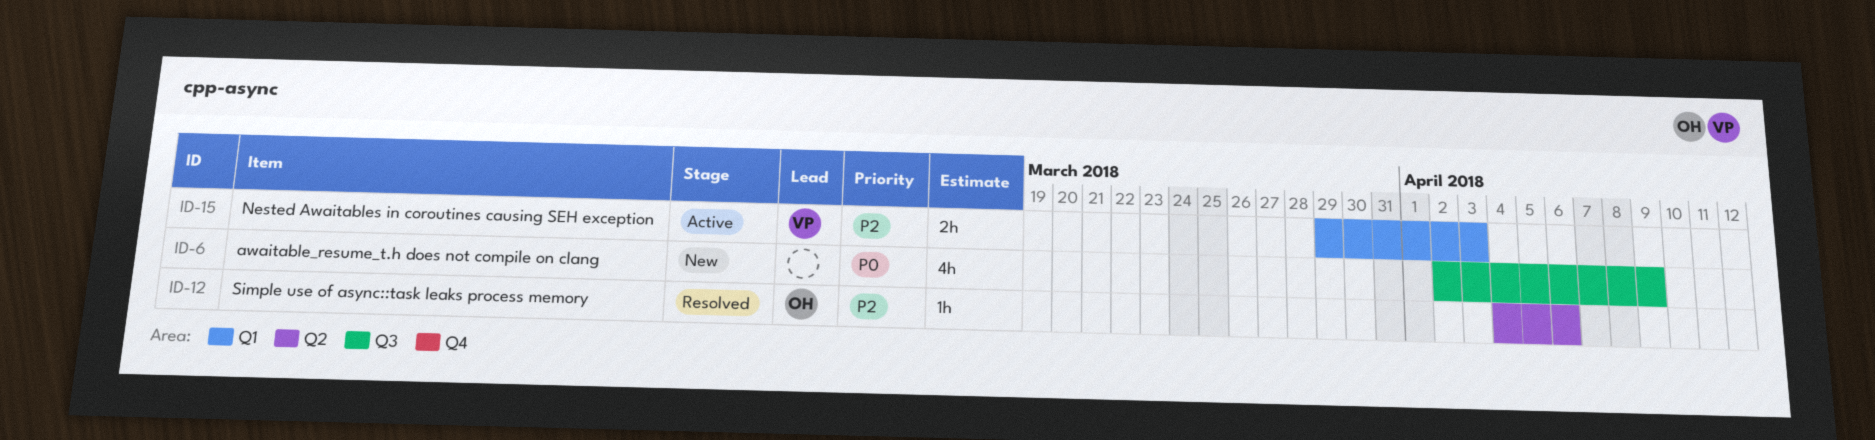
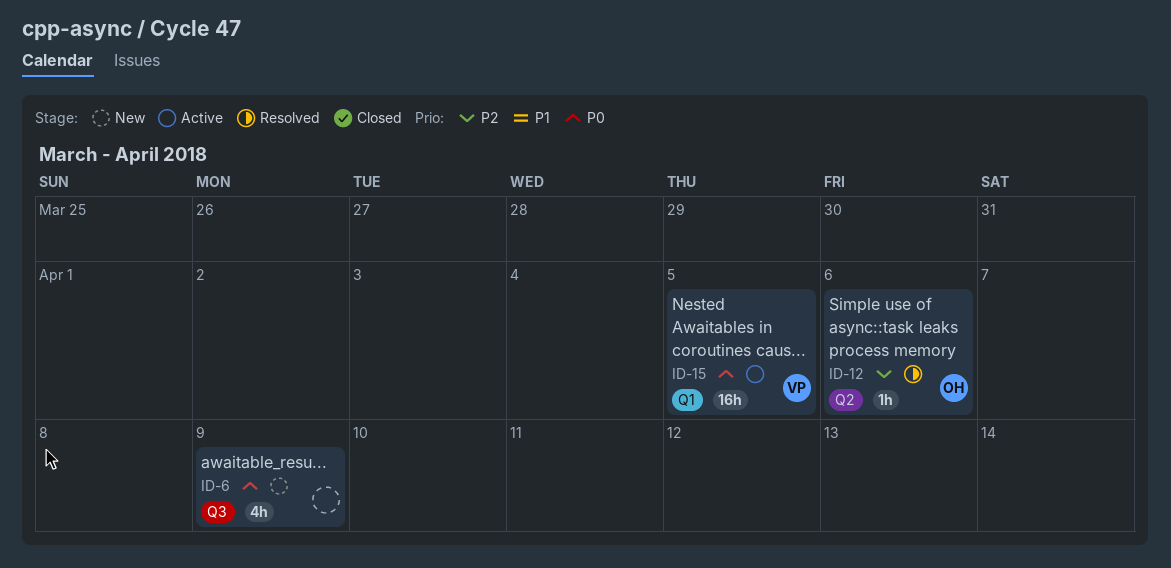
ID-15, priority: P2 -> P0
ID-15, estimate: 2h -> 16h
ID-15, due: Apr 3 -> Apr 5

